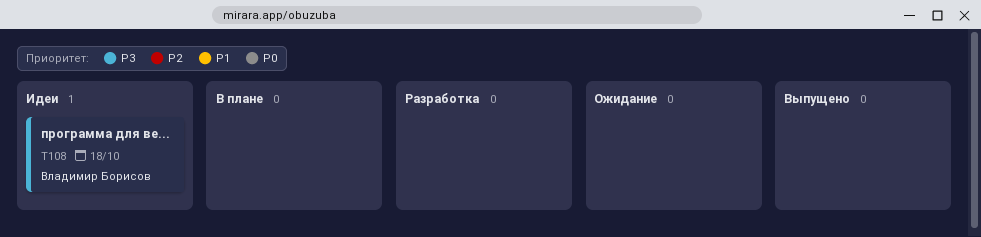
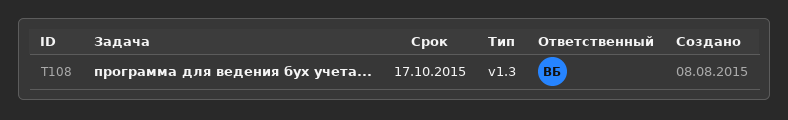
T108, due: Oct 18 -> Oct 17

